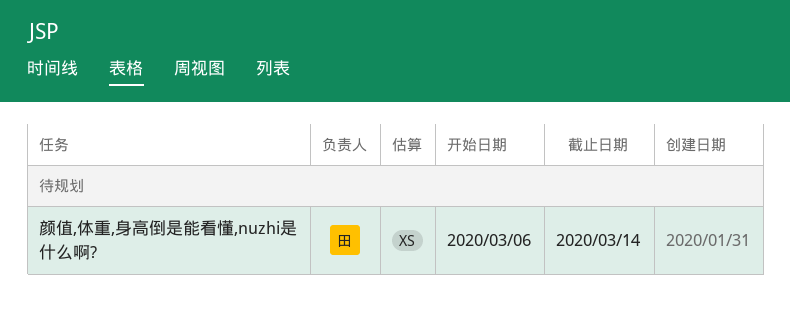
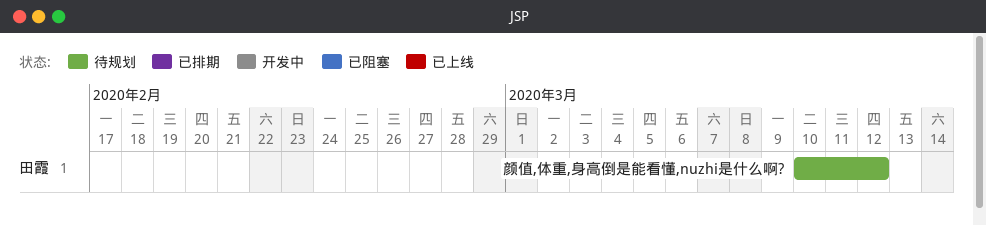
颜值,体重,身高倒是能看懂,nuzhi是什么啊?, start: Mar 6 -> Mar 10
颜值,体重,身高倒是能看懂,nuzhi是什么啊?, due: Mar 14 -> Mar 12

